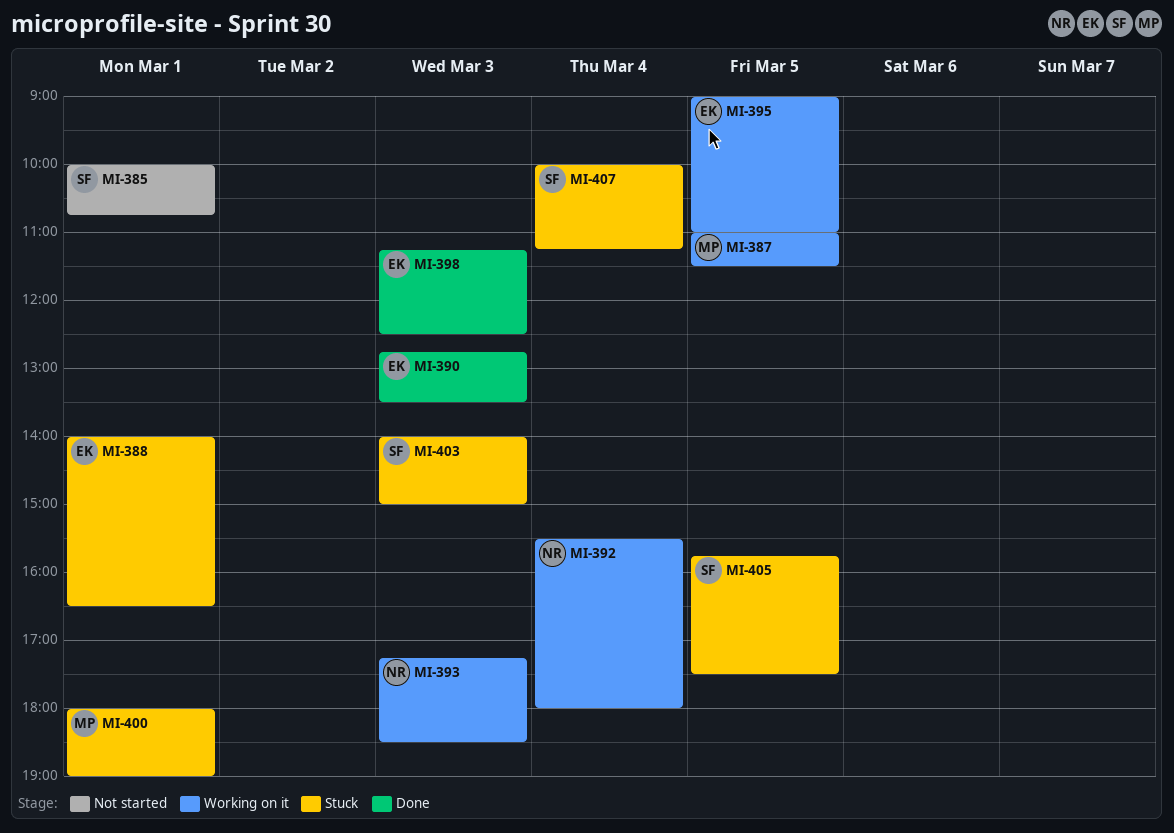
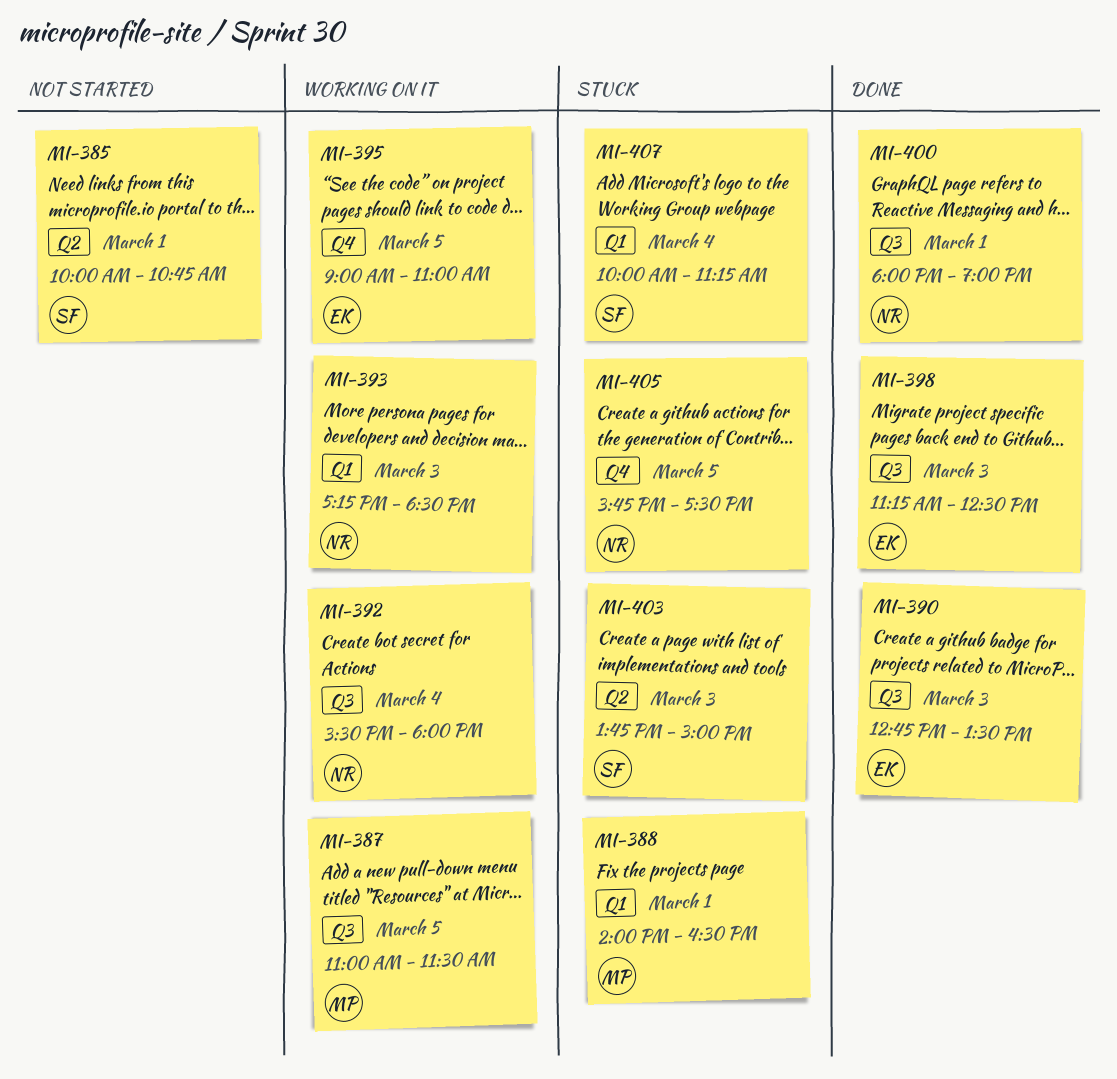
MI-388, owner: EK -> MP
MI-400, status: Stuck -> Done
MI-400, owner: MP -> NR
MI-403, begins: 14:00 -> 13:45
MI-405, owner: SF -> NR

